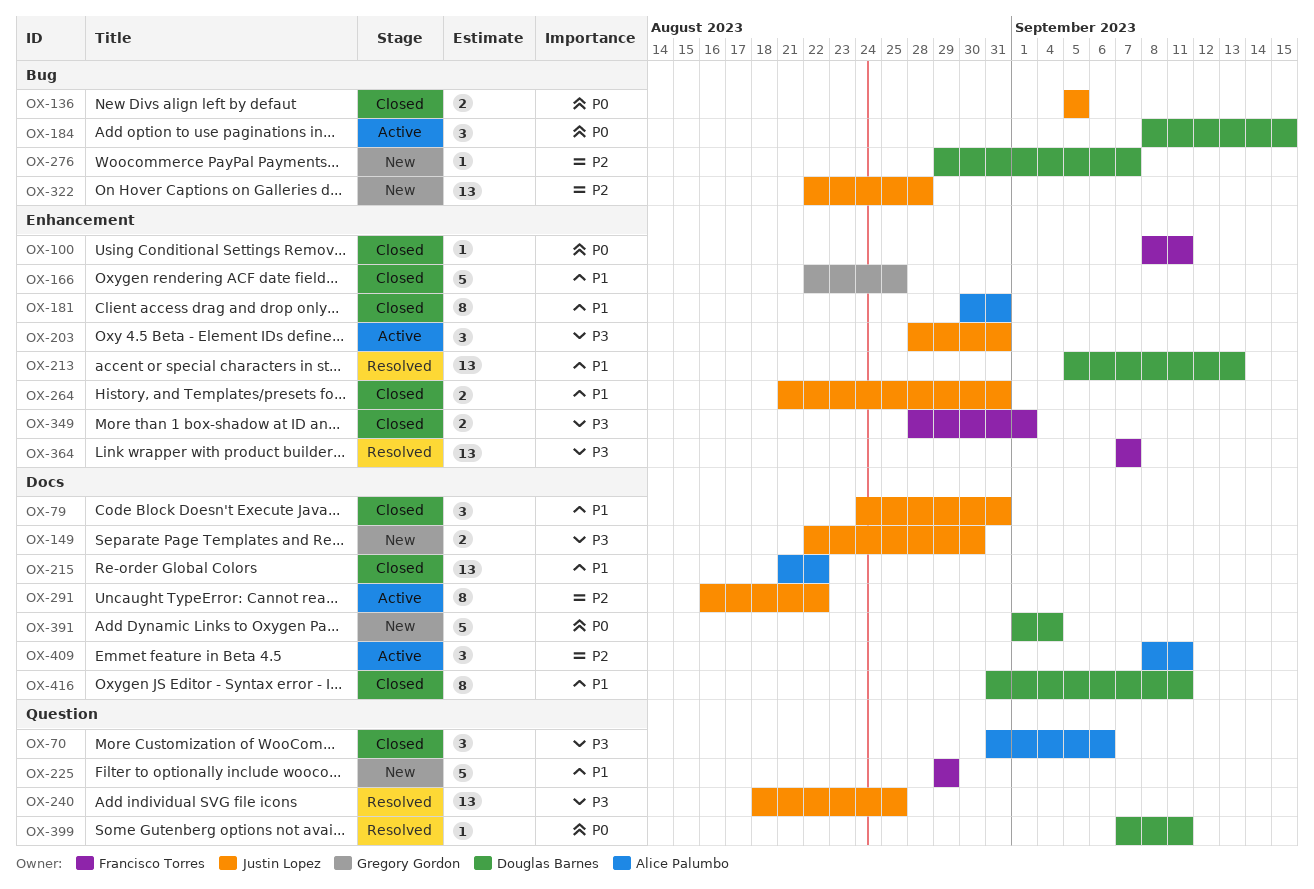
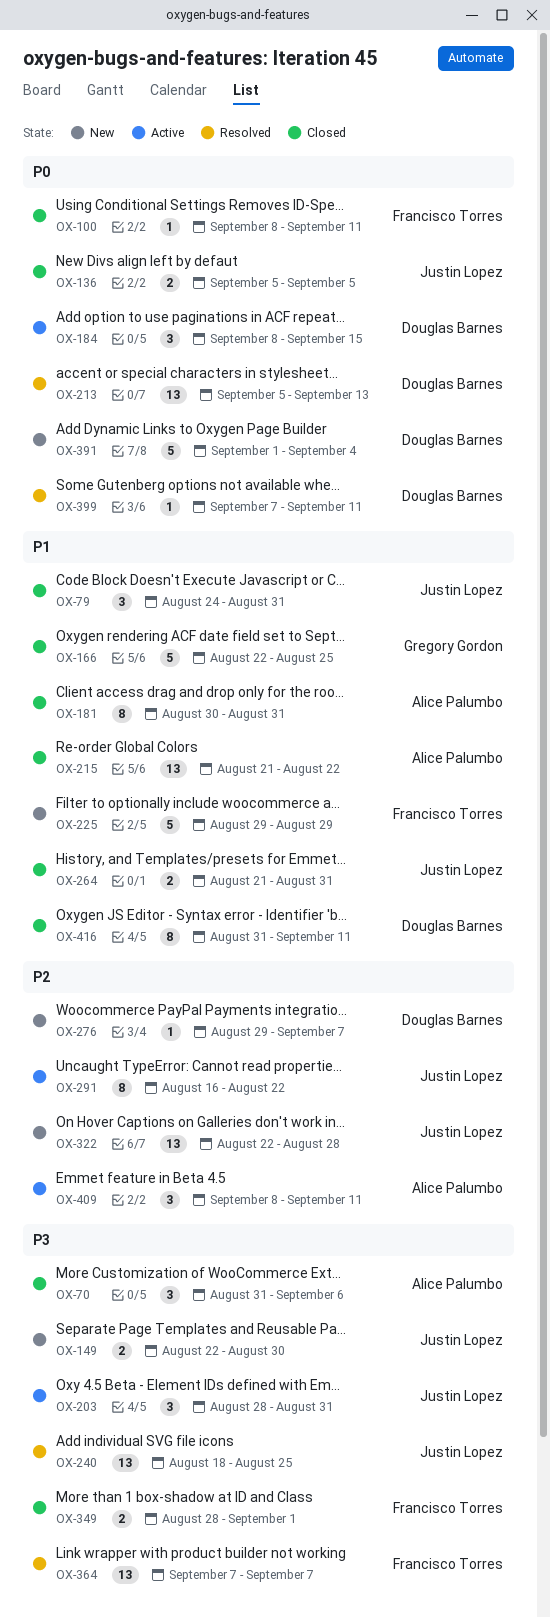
OX-213, priority: P1 -> P0

